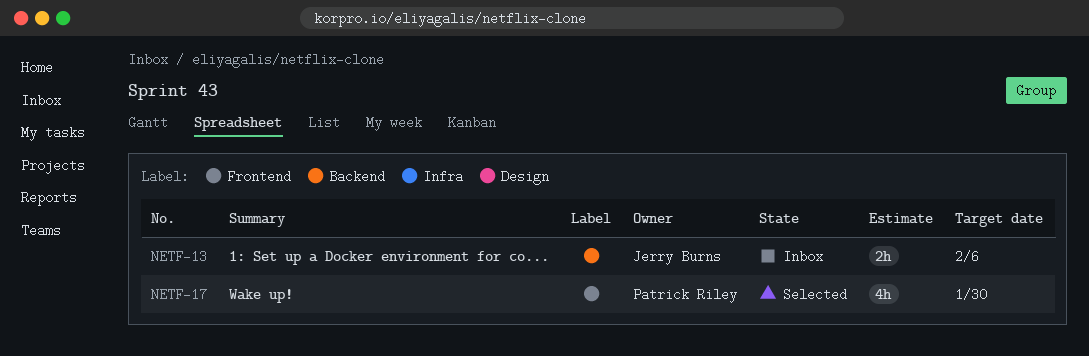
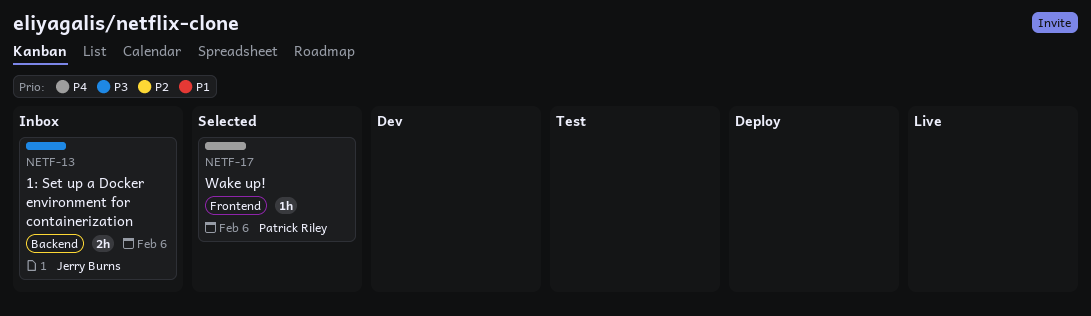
NETF-17, estimate: 4h -> 1h
NETF-17, due: Jan 30 -> Feb 6

